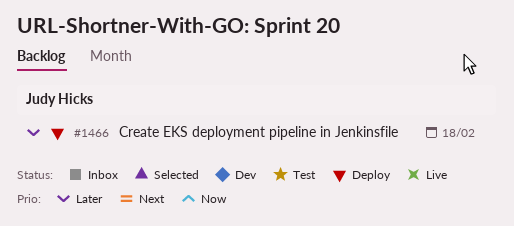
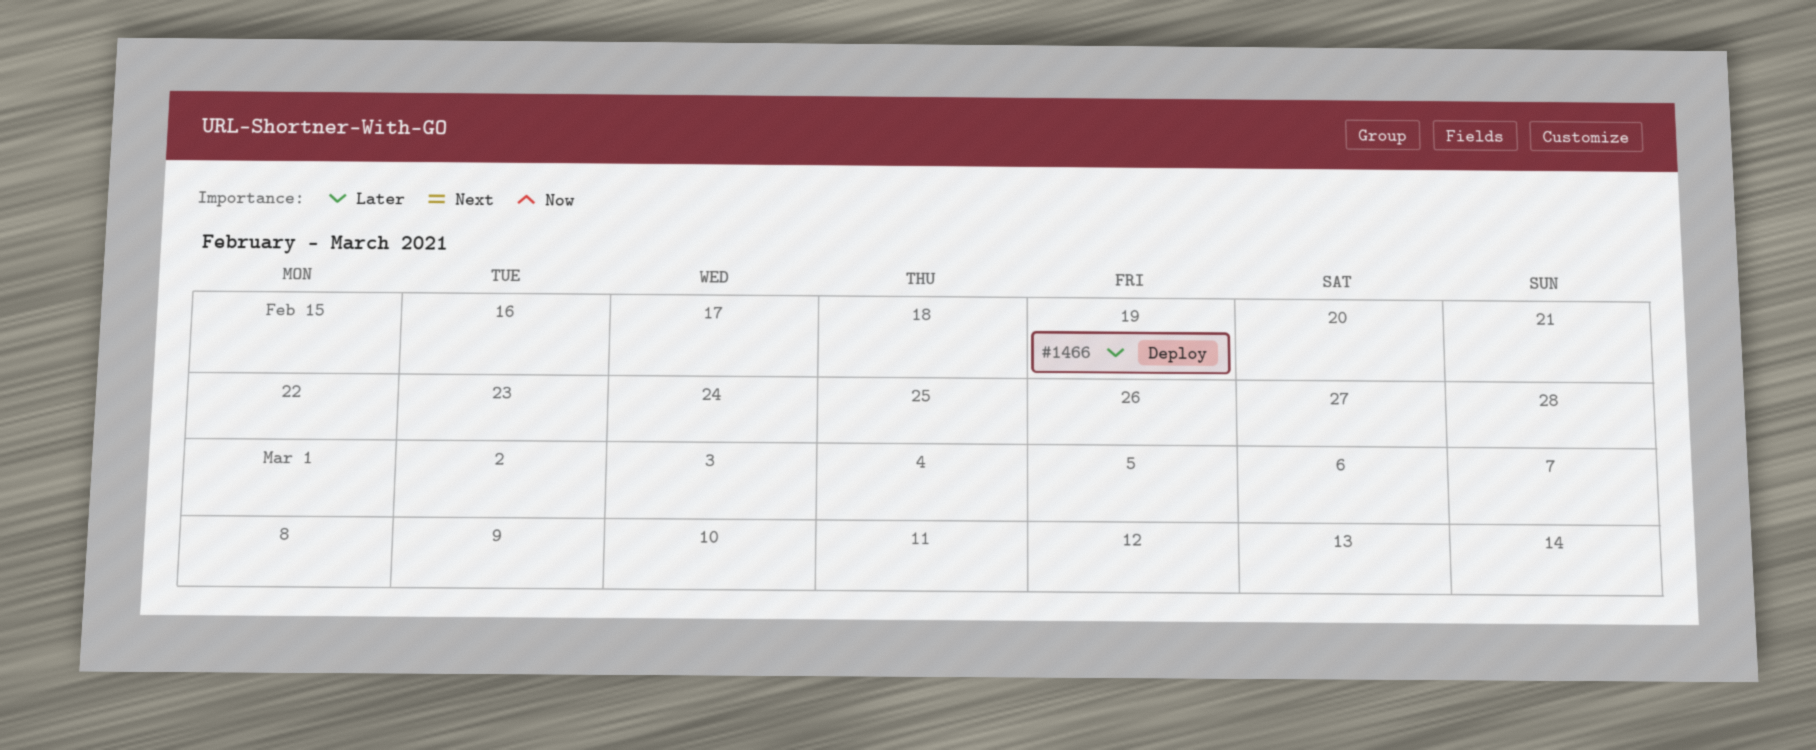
#1466, due: Feb 18 -> Feb 19

